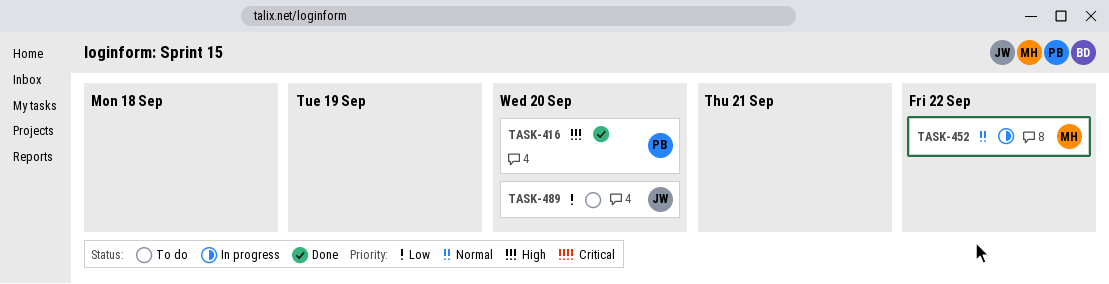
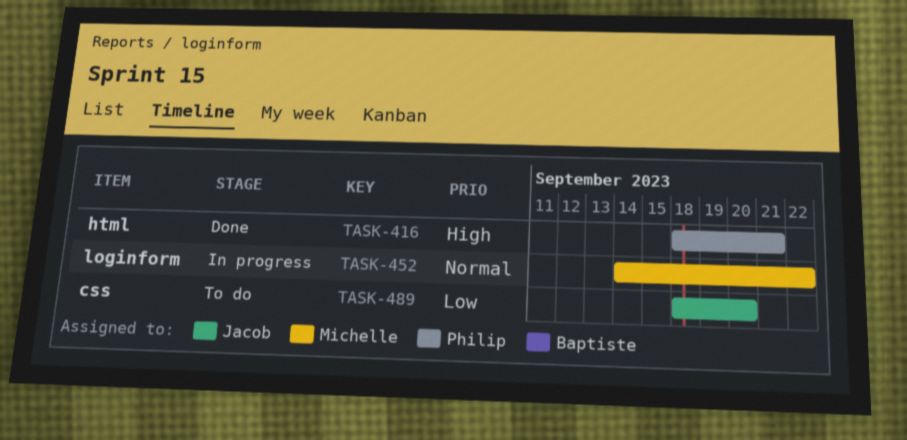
TASK-416, due: Sep 20 -> Sep 21

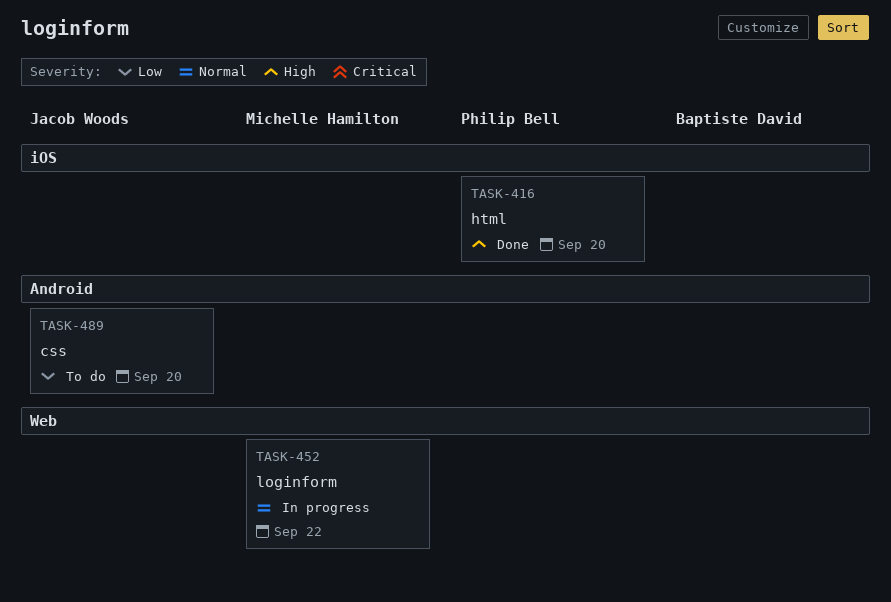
TASK-416, due: Sep 21 -> Sep 20

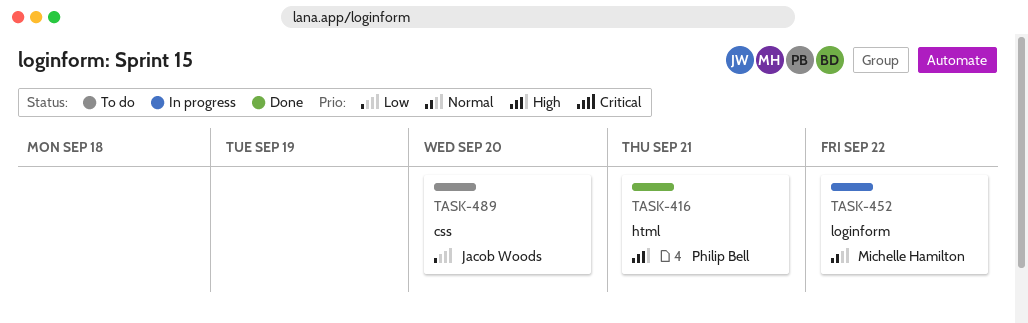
TASK-416, due: Sep 20 -> Sep 21

